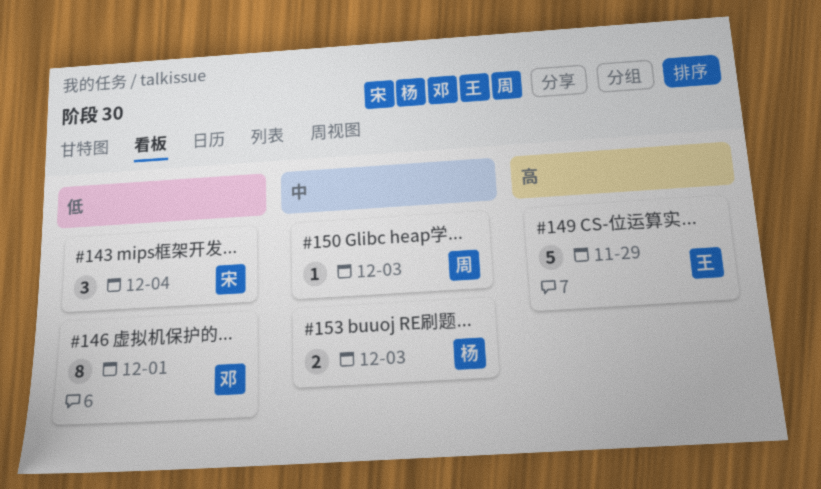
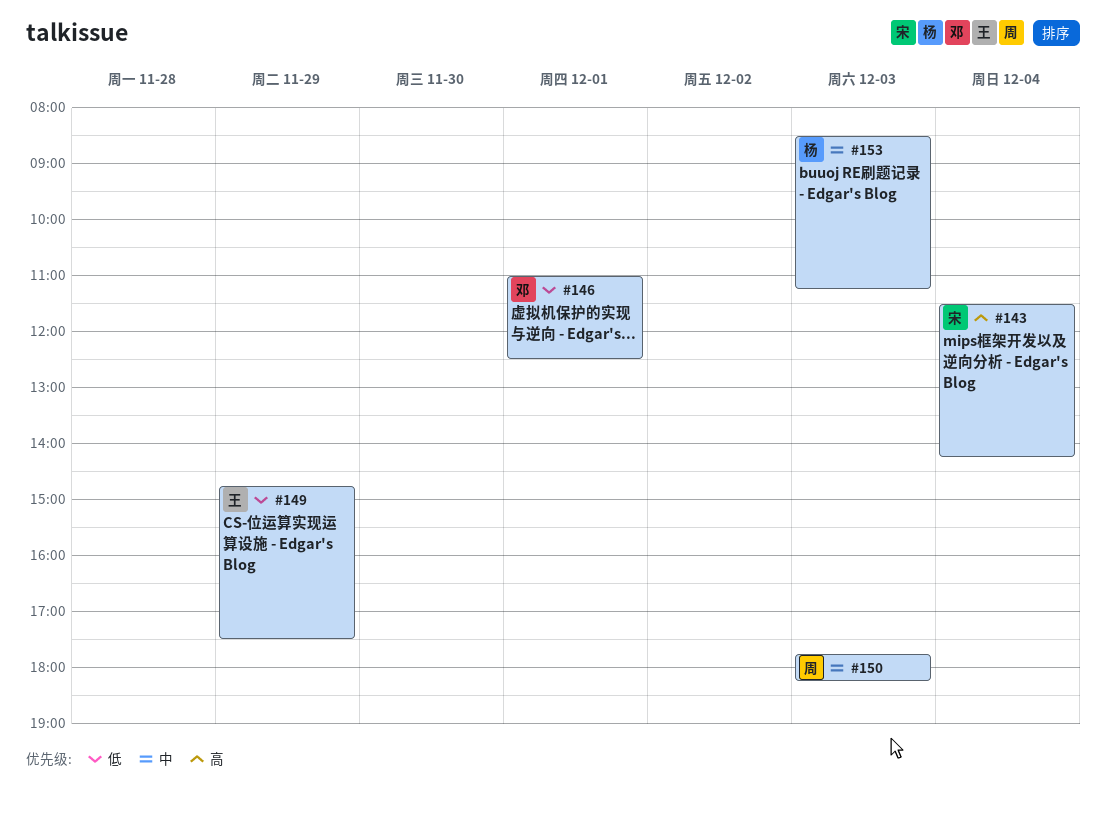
#143, priority: 低 -> 高
#149, priority: 高 -> 低

